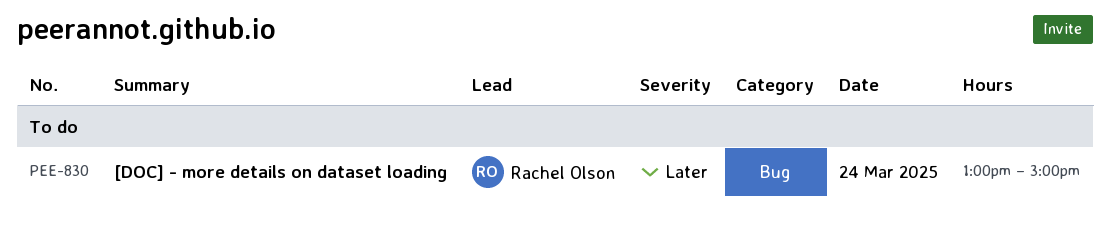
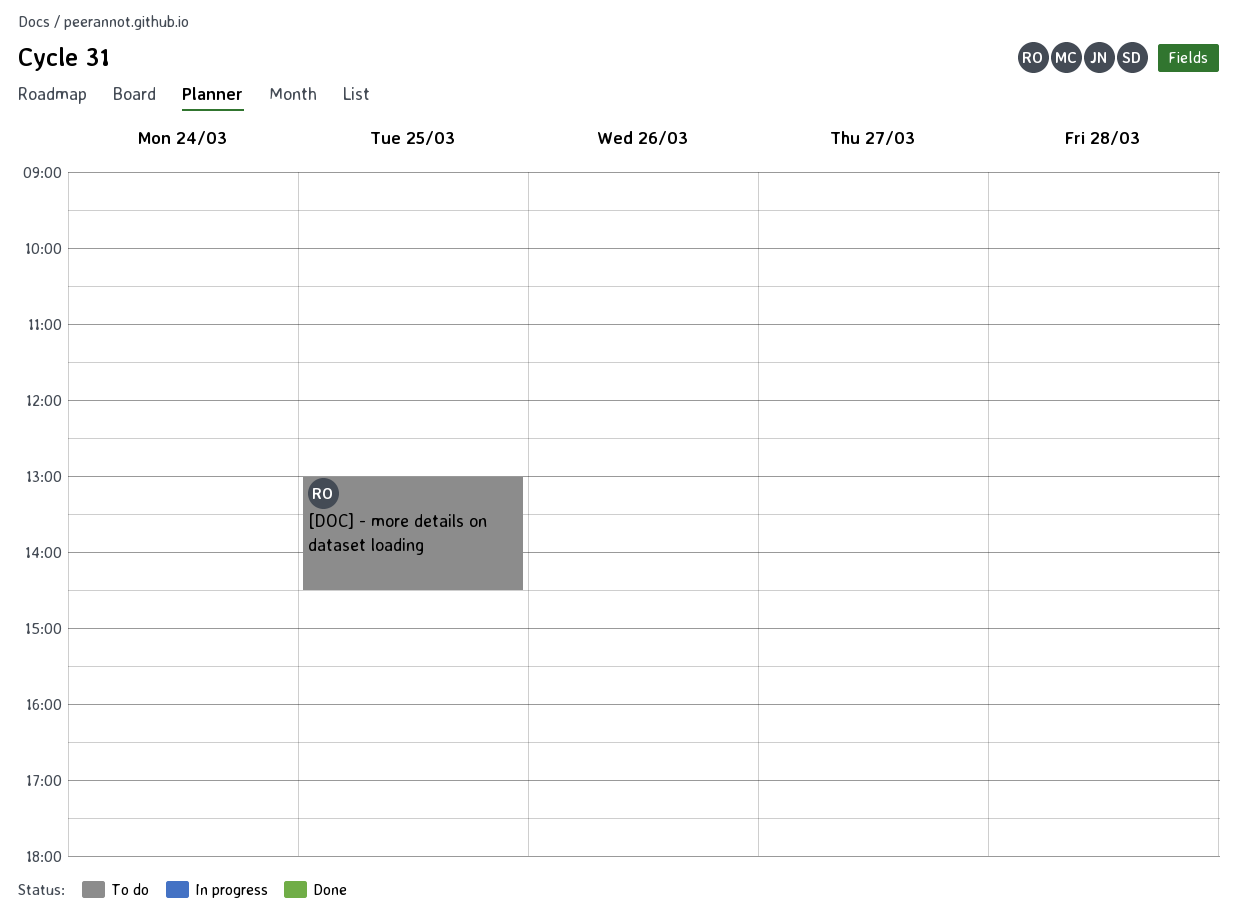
[DOC] - more details on dataset loading, day: Mar 24 -> Mar 25
[DOC] - more details on dataset loading, ends: 15:00 -> 14:30

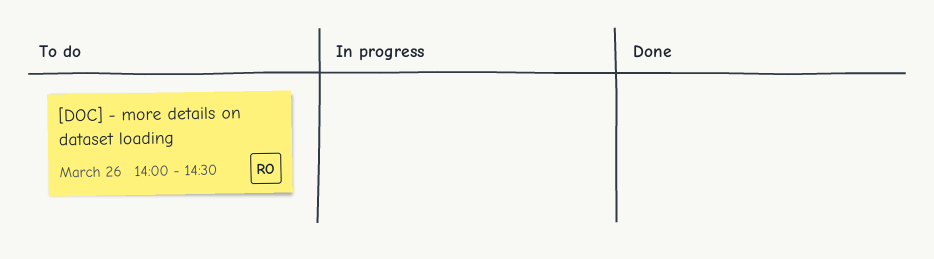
[DOC] - more details on dataset loading, day: Mar 25 -> Mar 26
[DOC] - more details on dataset loading, begins: 13:00 -> 14:00

